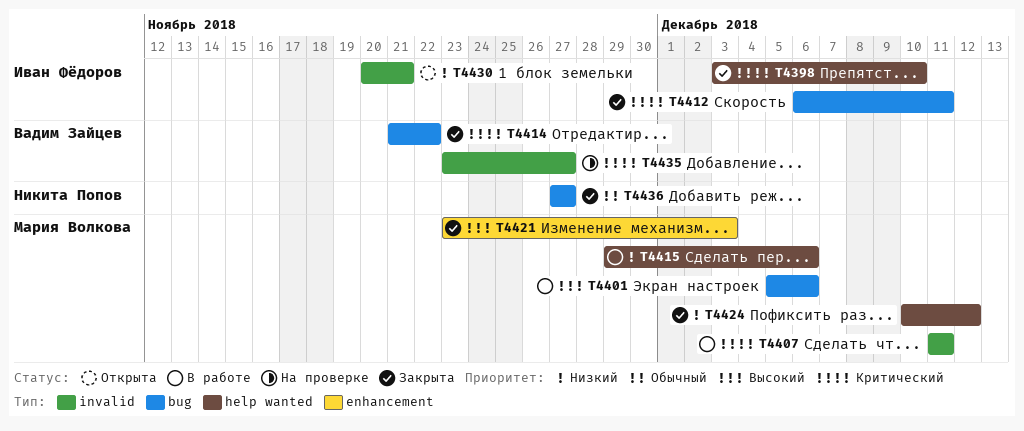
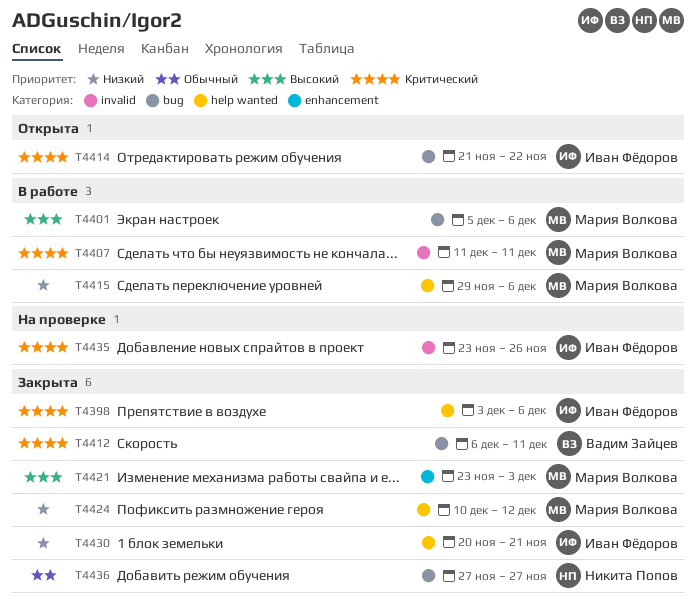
T4398, due: Dec 10 -> Dec 6
T4412, owner: Иван Фёдоров -> Вадим Зайцев
T4414, status: Закрыта -> Открыта
T4414, owner: Вадим Зайцев -> Иван Фёдоров
T4430, status: Открыта -> Закрыта
T4430, label: invalid -> help wanted
T4435, owner: Вадим Зайцев -> Иван Фёдоров
T4435, due: Nov 27 -> Nov 26

